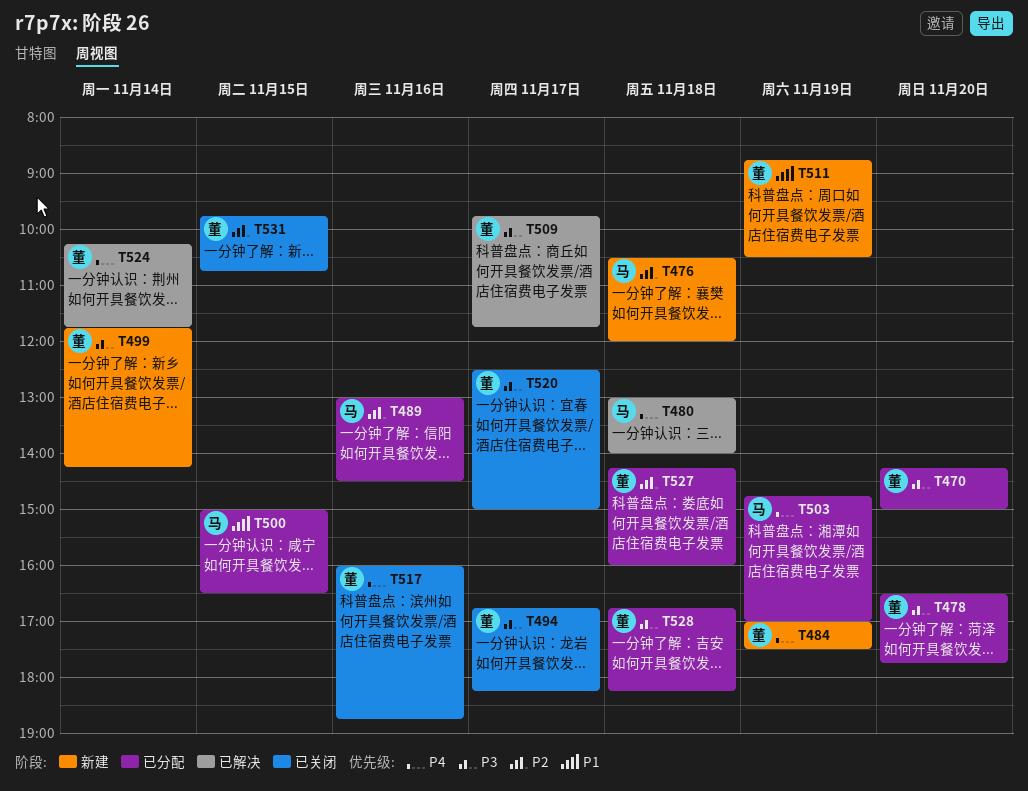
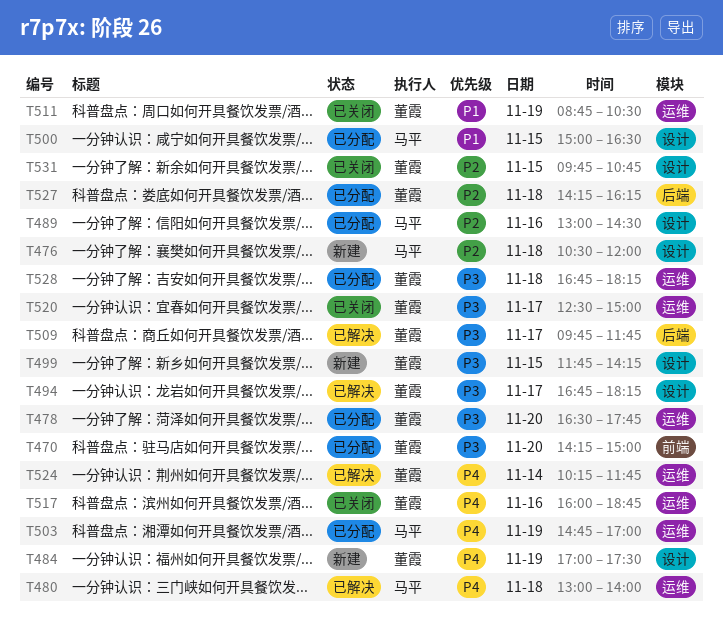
T494, status: 已关闭 -> 已解决
T499, day: Nov 14 -> Nov 15
T511, status: 新建 -> 已关闭
T527, ends: 16:00 -> 16:15

